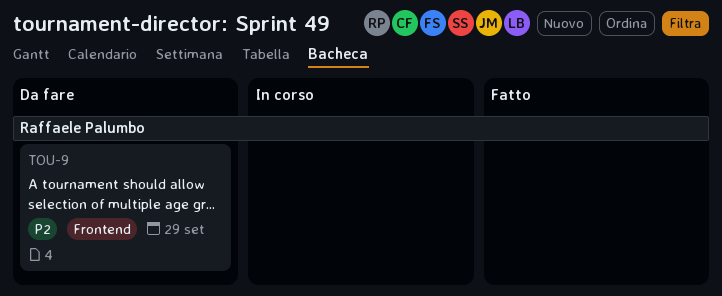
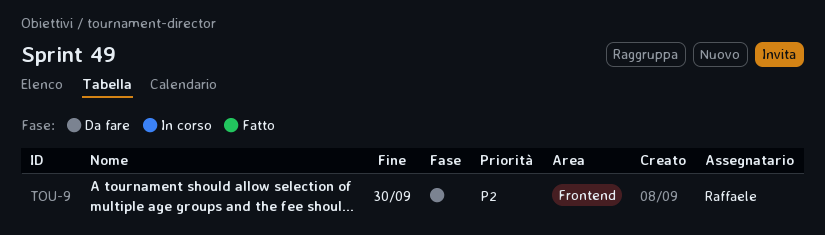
TOU-9, due: Sep 29 -> Sep 30

